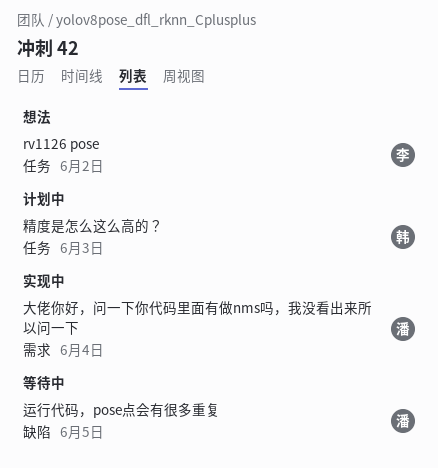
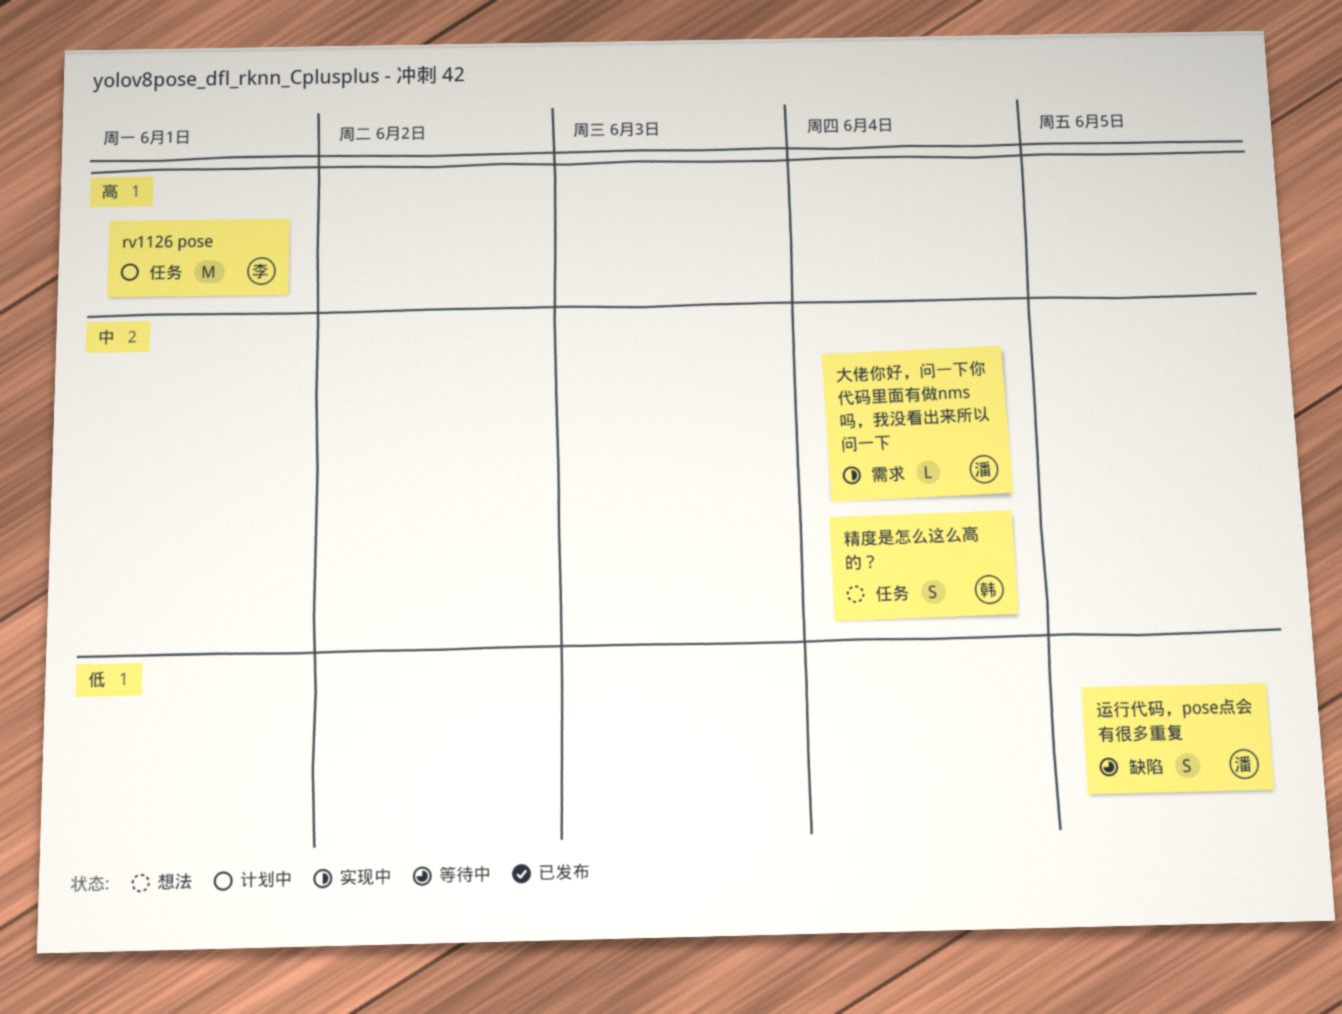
rv1126 pose, status: 想法 -> 计划中
rv1126 pose, due: Jun 2 -> Jun 1
精度是怎么这么高的？, status: 计划中 -> 想法
精度是怎么这么高的？, due: Jun 3 -> Jun 4

